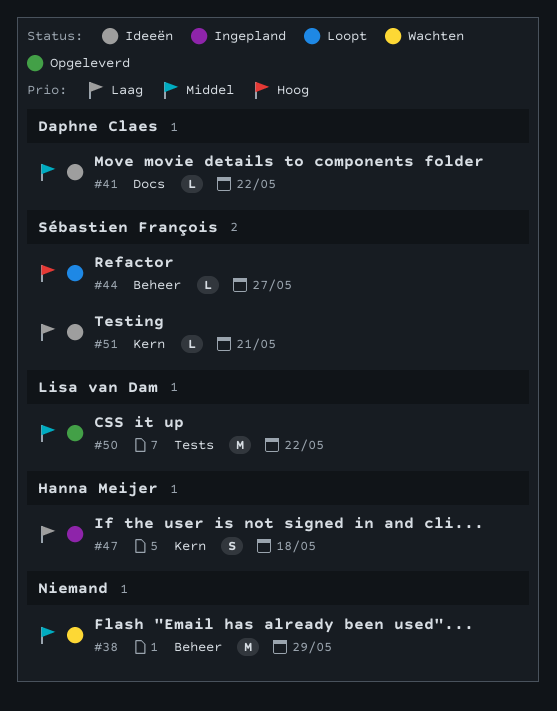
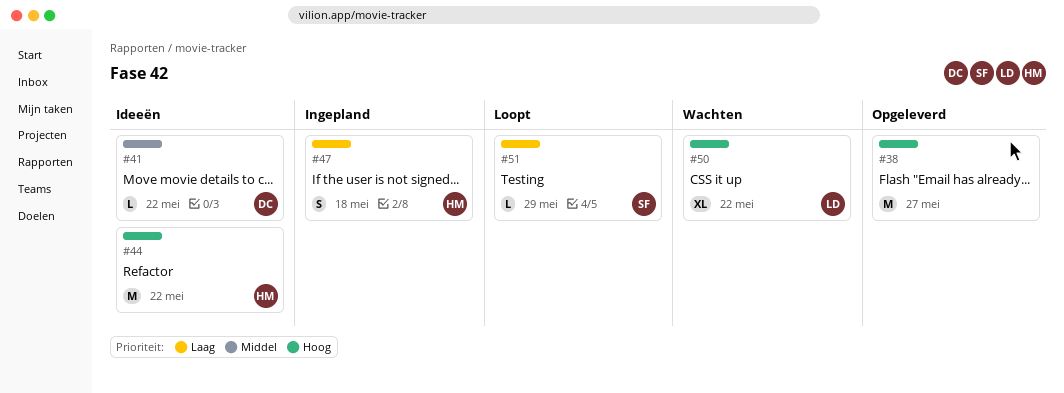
#38, status: Wachten -> Opgeleverd
#38, priority: Middel -> Hoog
#38, due: May 29 -> May 27
#44, status: Loopt -> Ideeën
#44, owner: Sébastien François -> Hanna Meijer
#44, estimate: L -> M
#44, due: May 27 -> May 22
#50, status: Opgeleverd -> Wachten
#50, priority: Middel -> Hoog
#50, estimate: M -> XL
#51, status: Ideeën -> Loopt
#51, due: May 21 -> May 29

